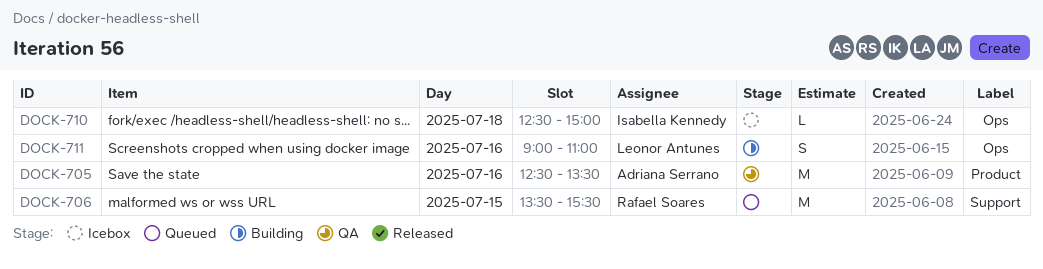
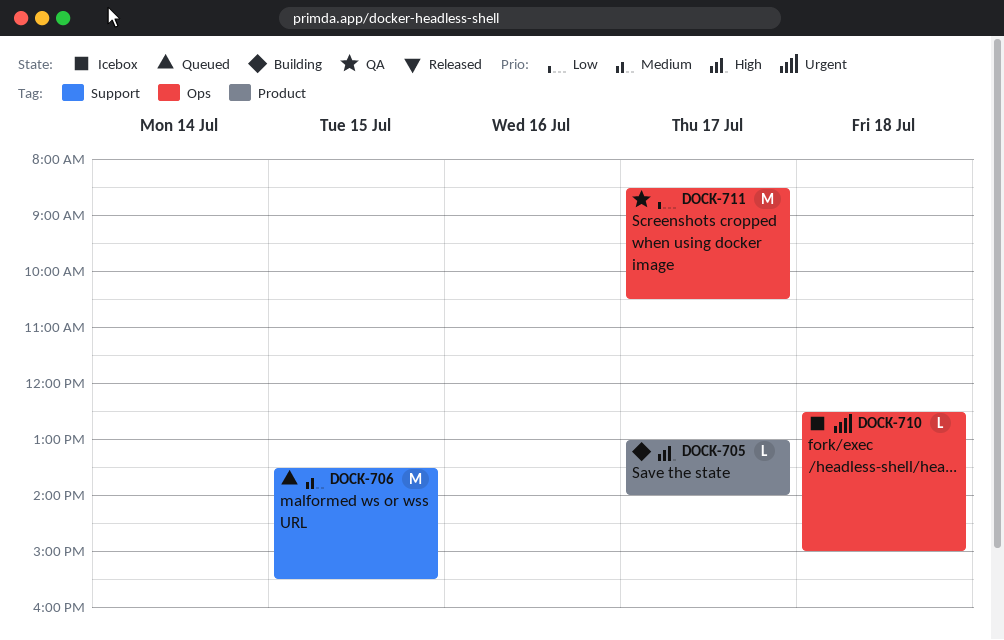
DOCK-705, status: QA -> Building
DOCK-705, estimate: M -> L
DOCK-705, day: Jul 16 -> Jul 17
DOCK-705, begins: 12:30 -> 13:00
DOCK-705, ends: 13:30 -> 14:00
DOCK-711, status: Building -> QA
DOCK-711, estimate: S -> M
DOCK-711, day: Jul 16 -> Jul 17
DOCK-711, begins: 09:00 -> 08:30
DOCK-711, ends: 11:00 -> 10:30

